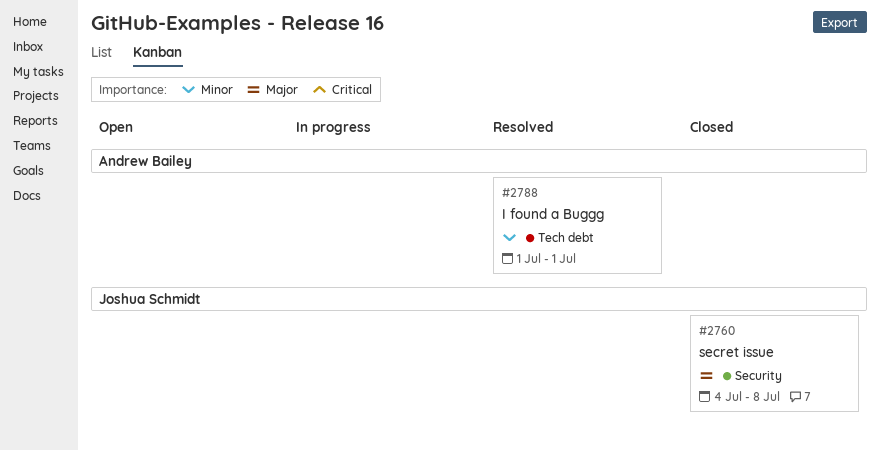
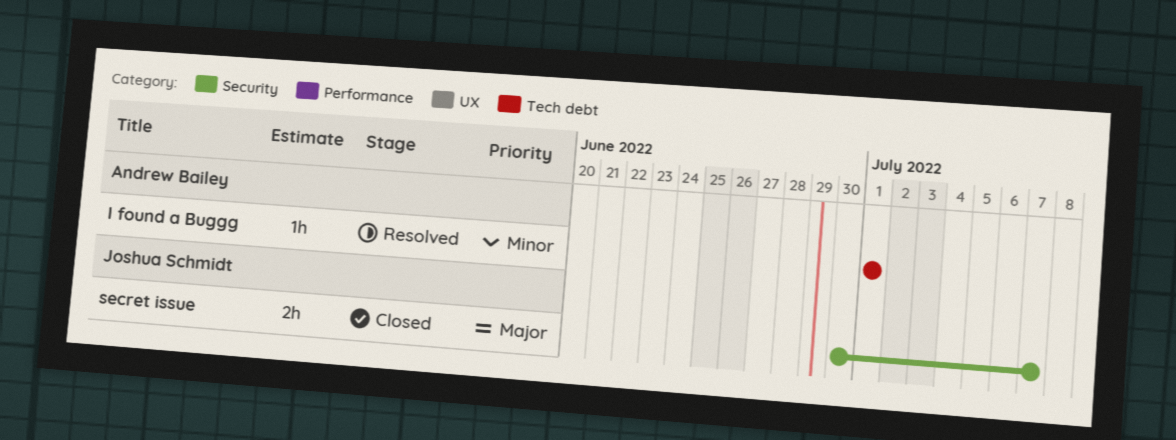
secret issue, start: Jul 4 -> Jun 30
secret issue, due: Jul 8 -> Jul 7

